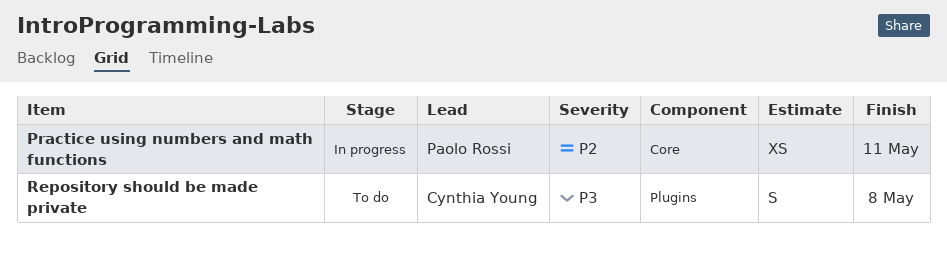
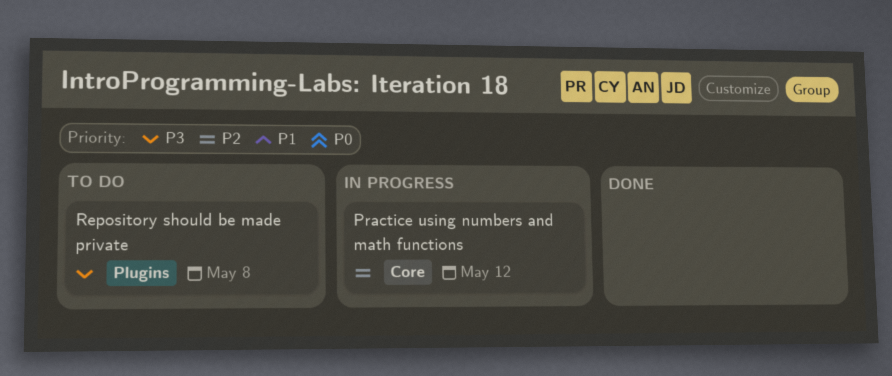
Practice using numbers and math functions, due: May 11 -> May 12

